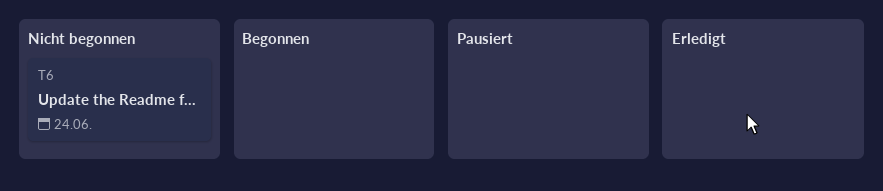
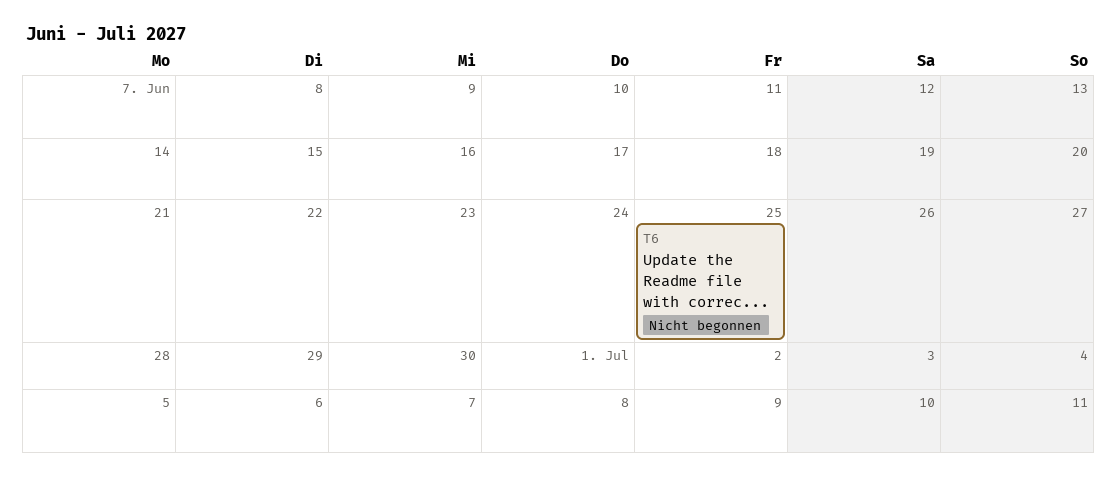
T6, due: Jun 24 -> Jun 25

